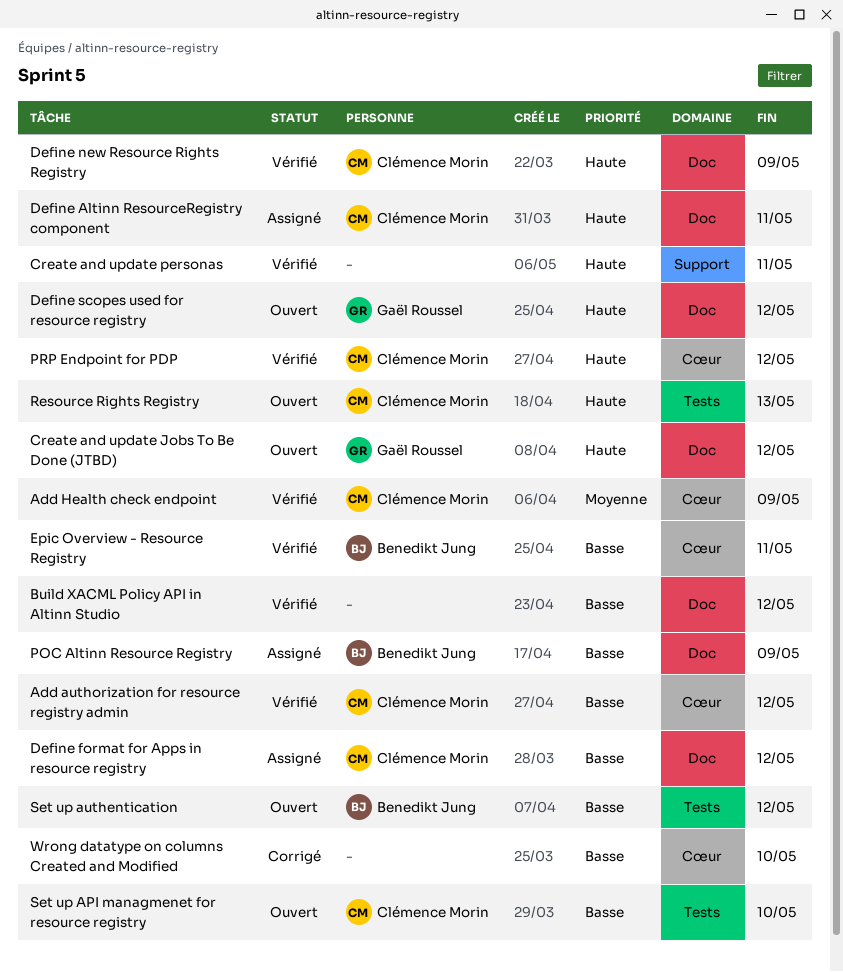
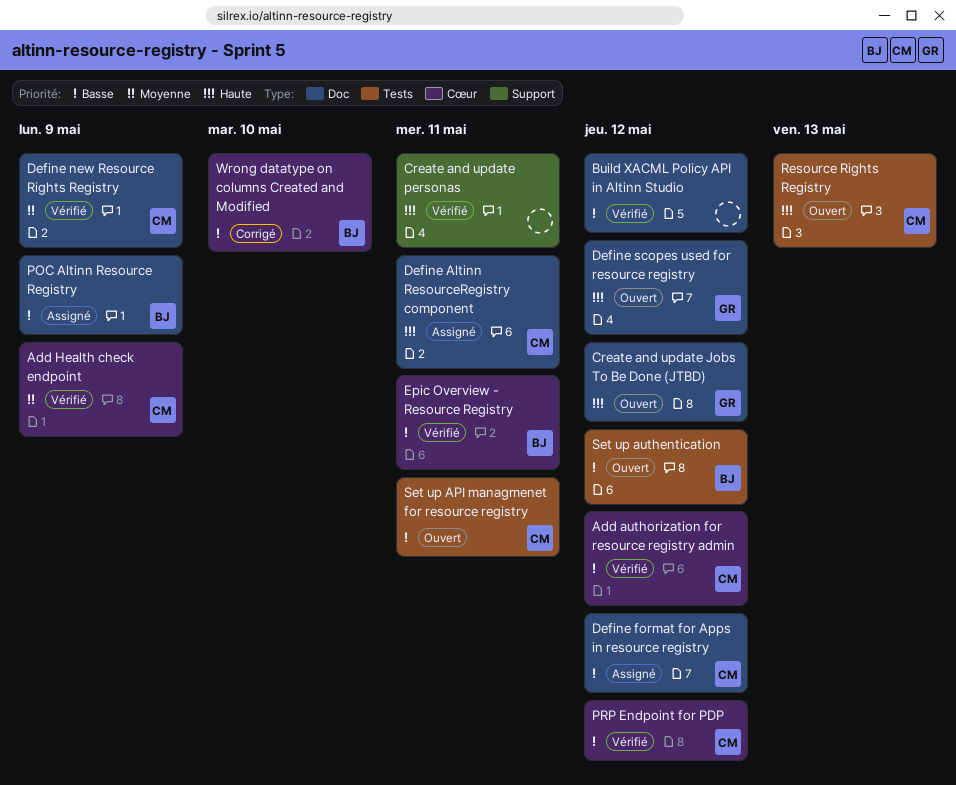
Define new Resource Rights Registry, priority: Haute -> Moyenne
PRP Endpoint for PDP, priority: Haute -> Basse
Set up API managmenet for resource registry, due: May 10 -> May 11
Wrong datatype on columns Created and Modified, owner: none -> Benedikt Jung

